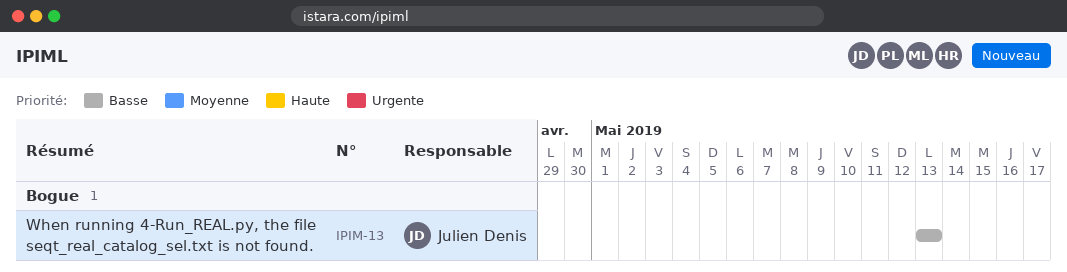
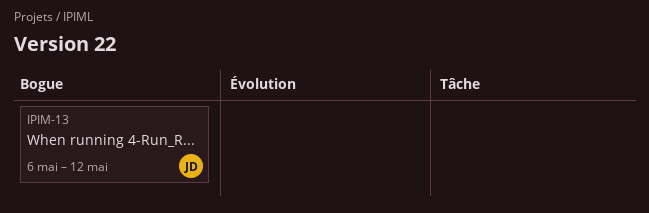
IPIM-13, start: May 13 -> May 6
IPIM-13, due: May 13 -> May 12

